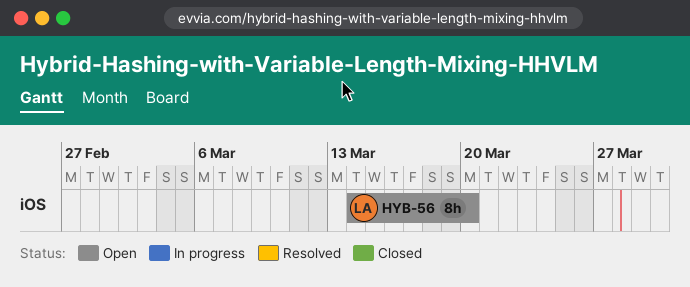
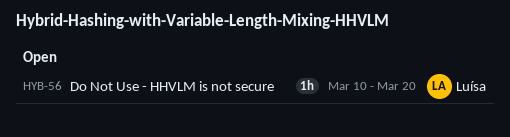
HYB-56, estimate: 8h -> 1h
HYB-56, start: Mar 14 -> Mar 10

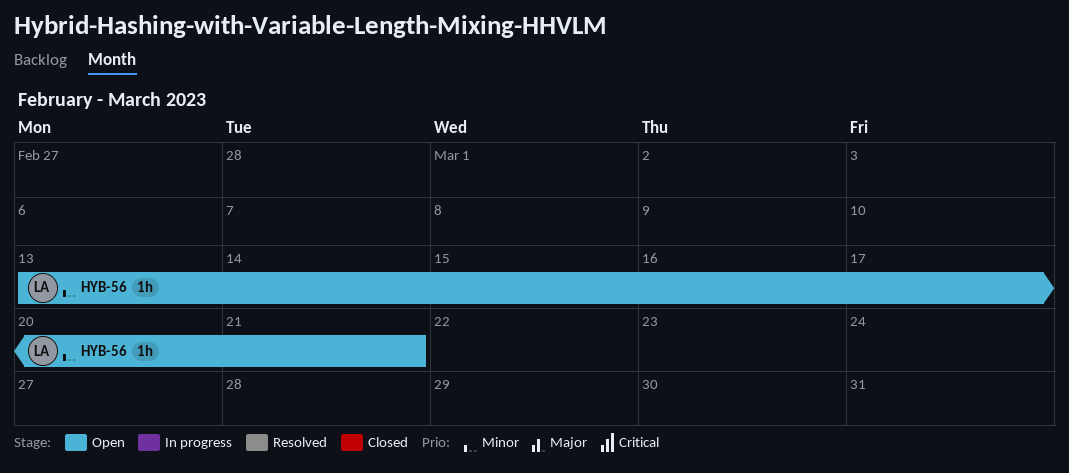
HYB-56, start: Mar 10 -> Mar 13
HYB-56, due: Mar 20 -> Mar 21

